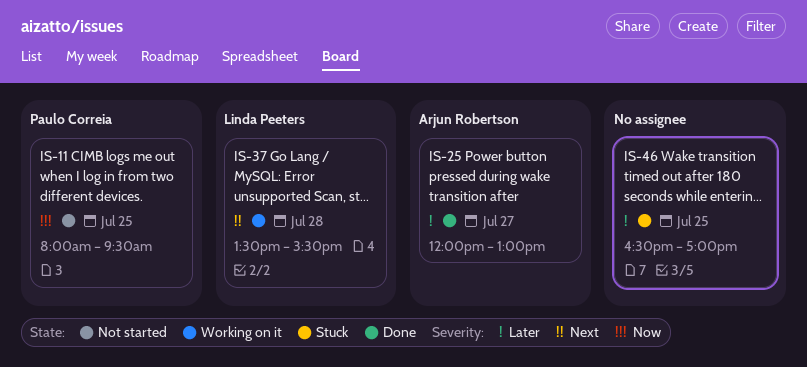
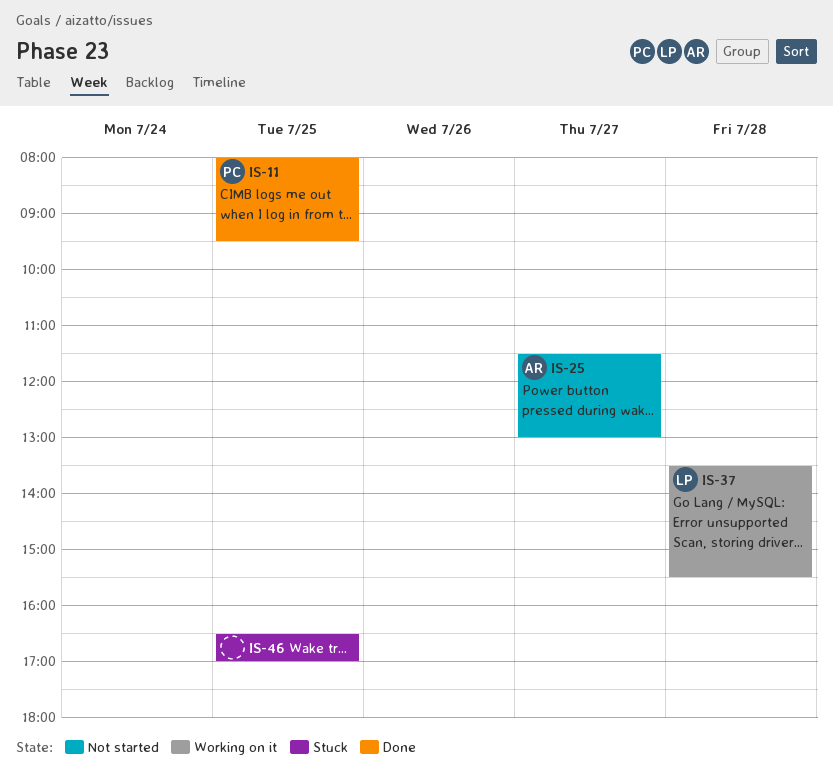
IS-11, status: Not started -> Done
IS-25, status: Done -> Not started
IS-25, begins: 12:00 -> 11:30

